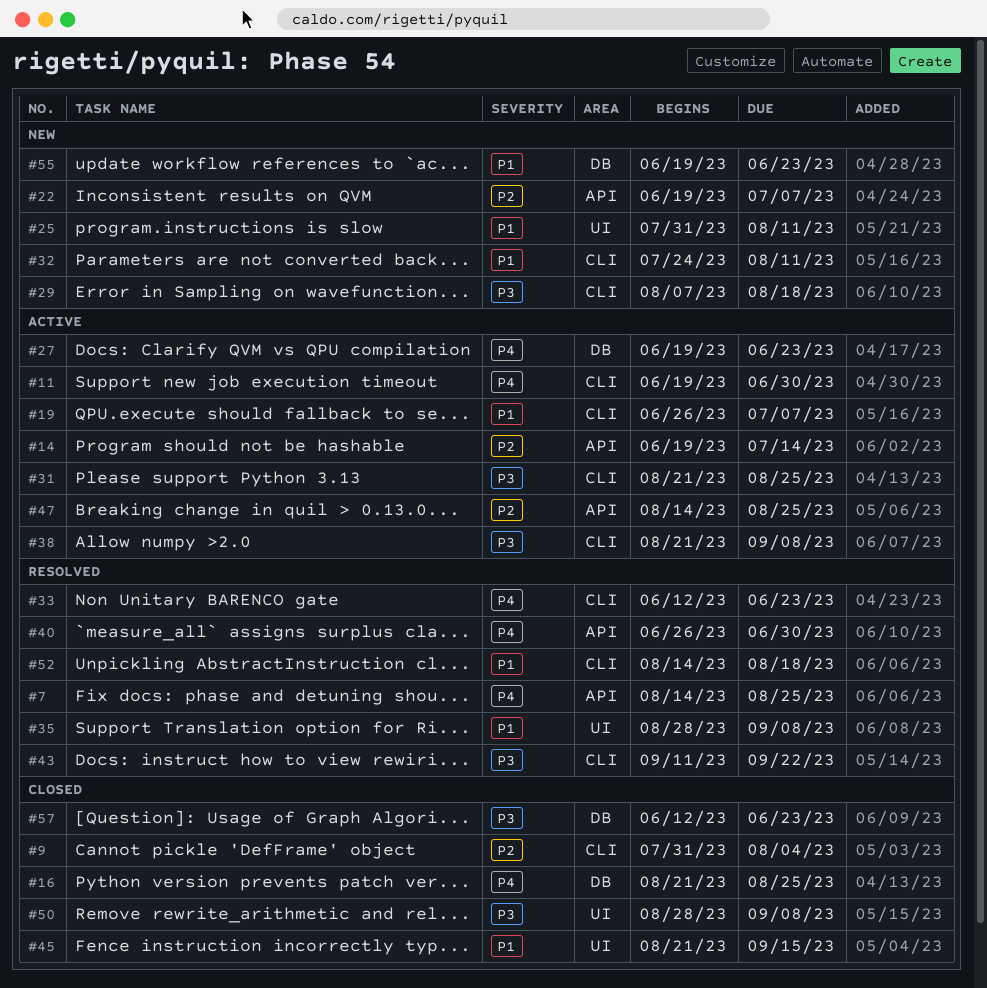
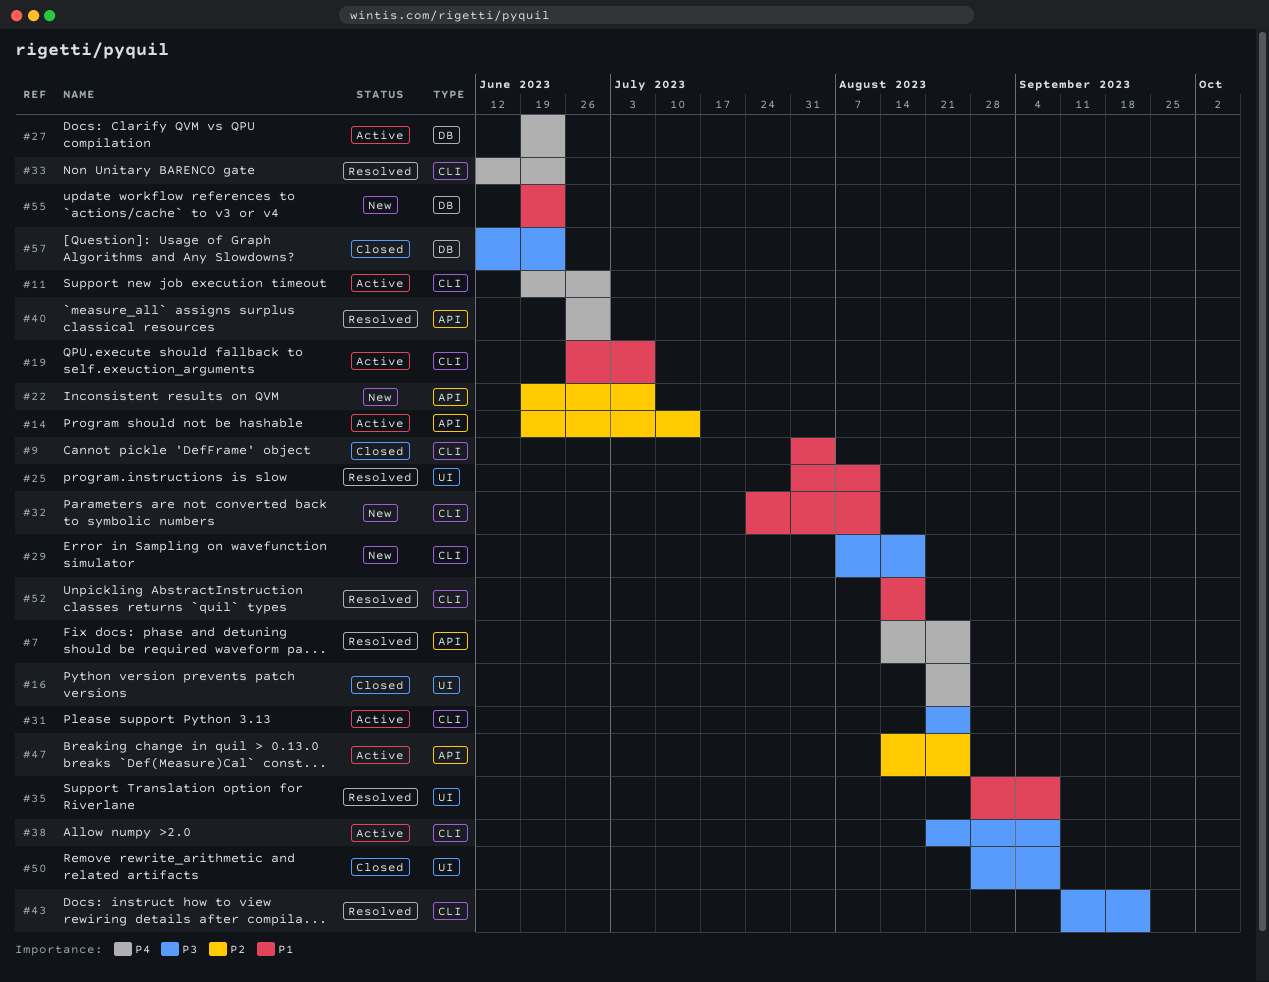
#9, priority: P2 -> P1
#16, label: DB -> UI
#25, status: New -> Resolved
#45: present -> none

